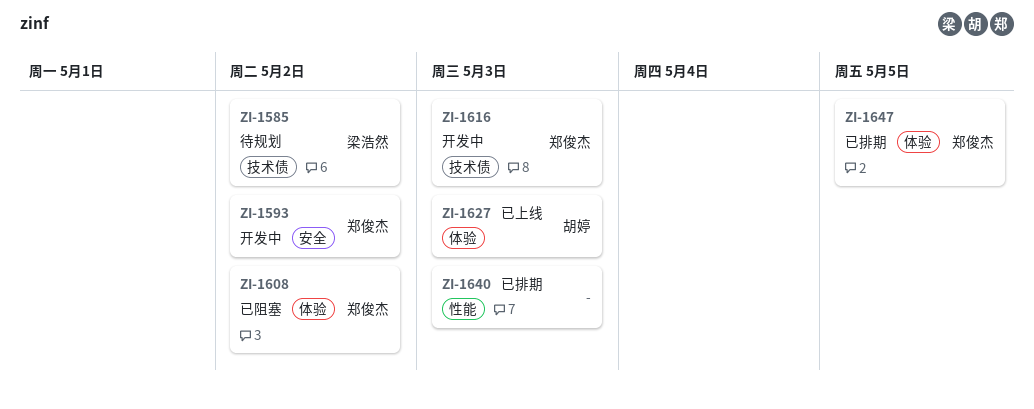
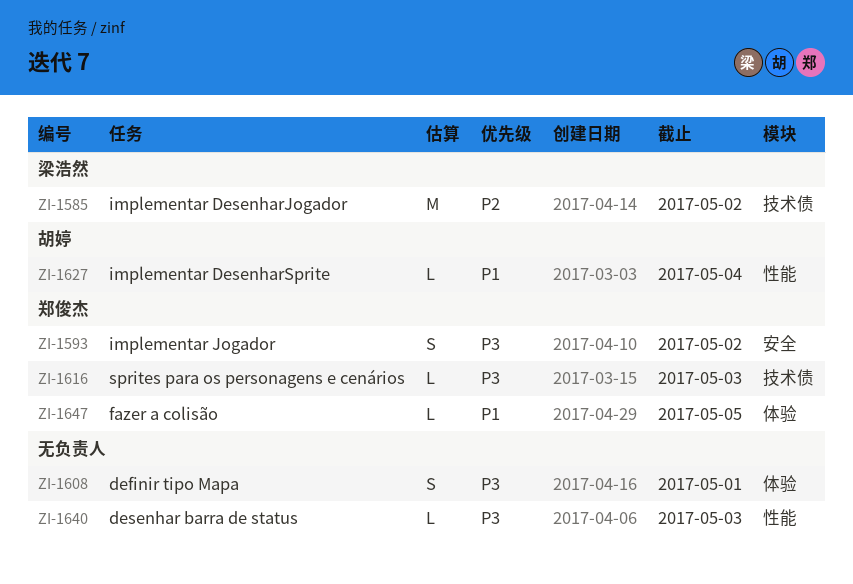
ZI-1608, owner: 郑俊杰 -> none
ZI-1608, due: May 2 -> May 1
ZI-1627, label: 体验 -> 性能
ZI-1627, due: May 3 -> May 4

